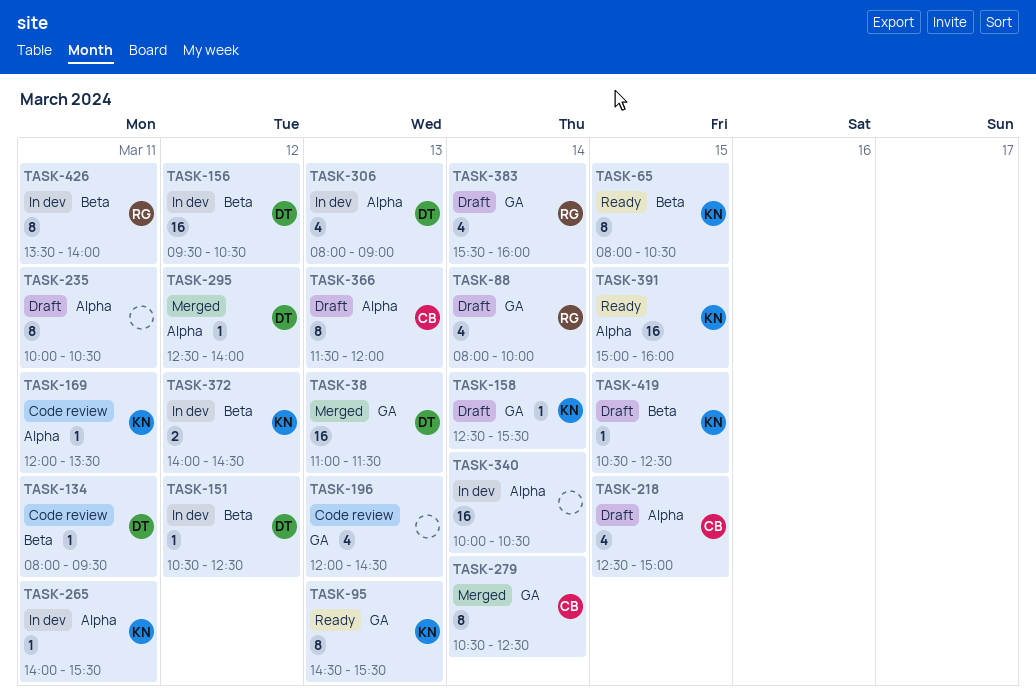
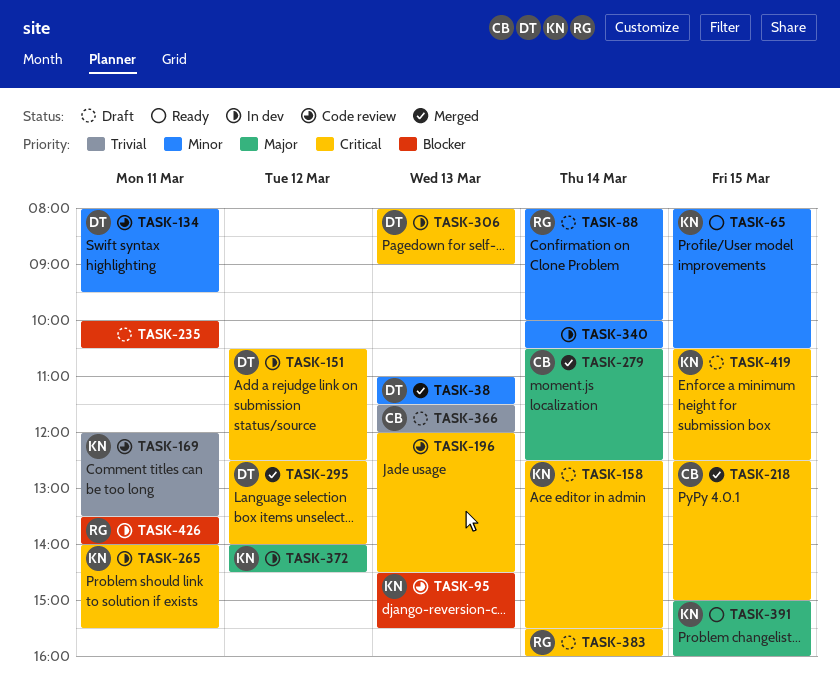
TASK-95, status: Ready -> Code review
TASK-156: present -> none
TASK-218, status: Draft -> Merged

